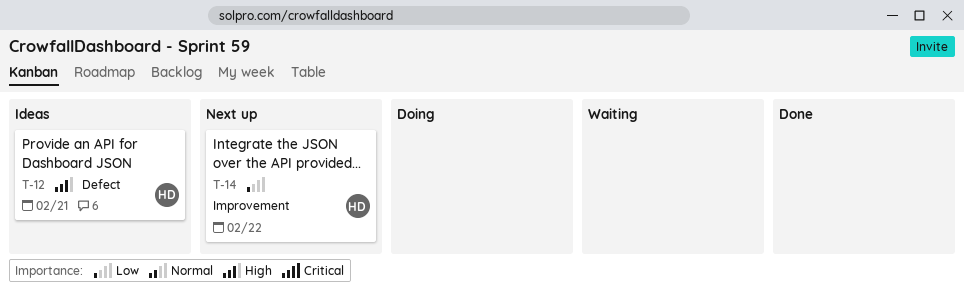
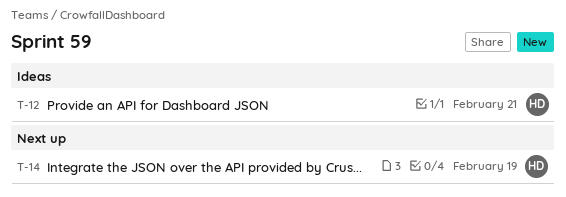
T-14, due: Feb 22 -> Feb 19

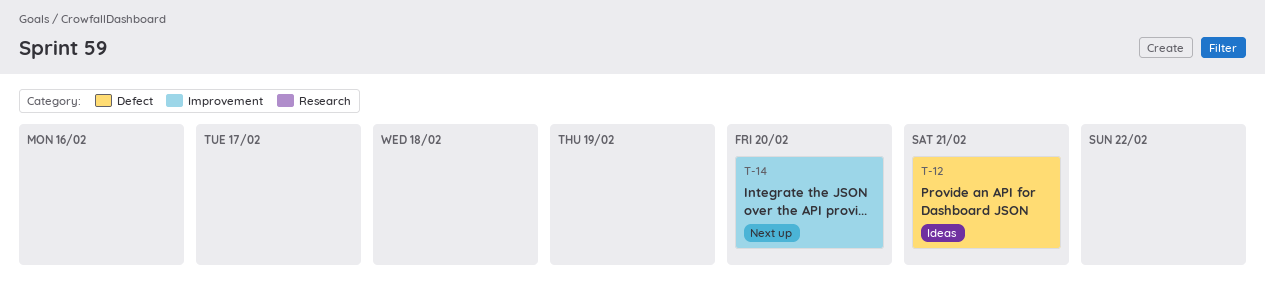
T-14, due: Feb 19 -> Feb 20

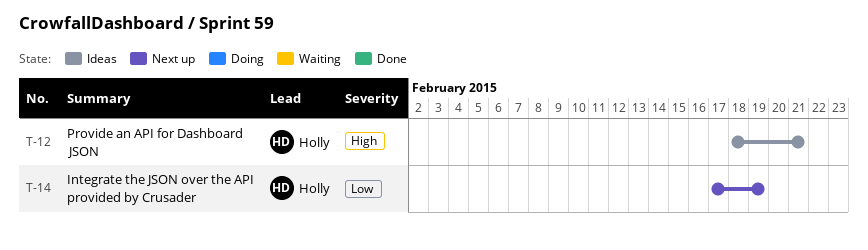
T-14, due: Feb 20 -> Feb 19

